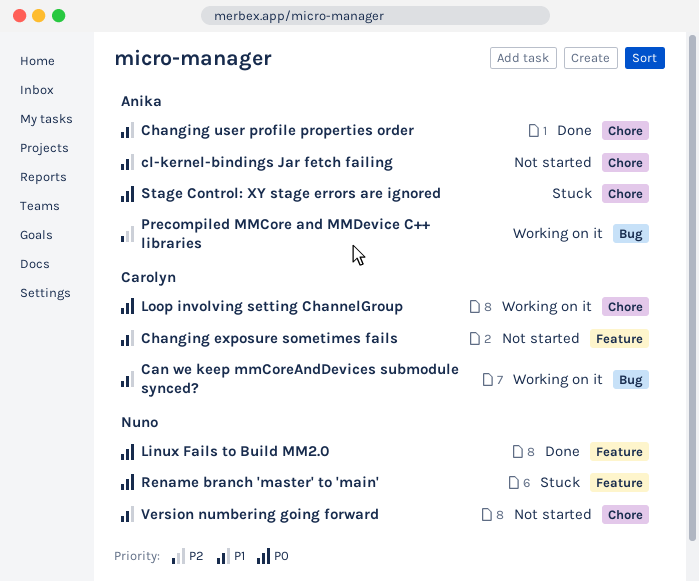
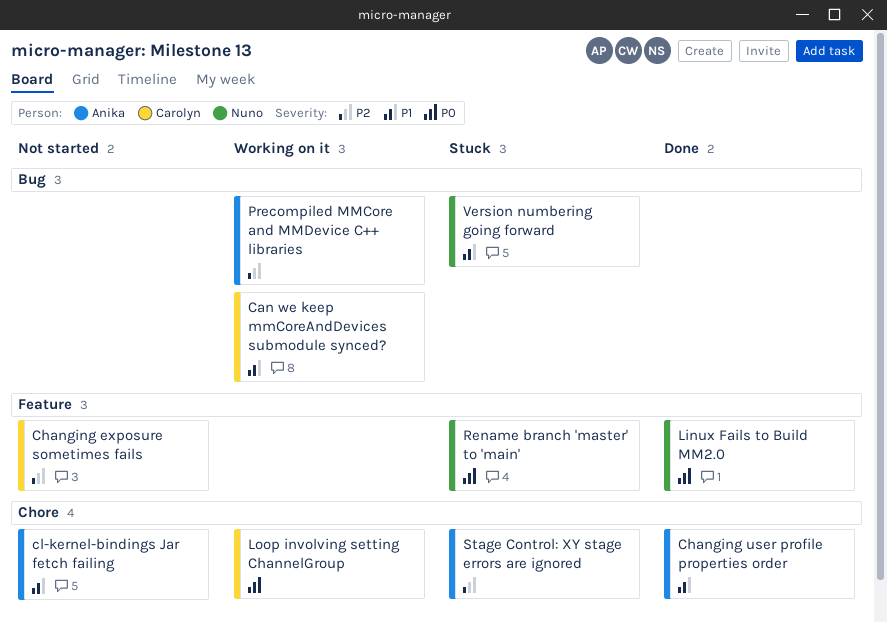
Changing exposure sometimes fails, priority: P1 -> P2
Stage Control: XY stage errors are ignored, priority: P0 -> P2
Version numbering going forward, status: Not started -> Stuck
Version numbering going forward, label: Chore -> Bug

